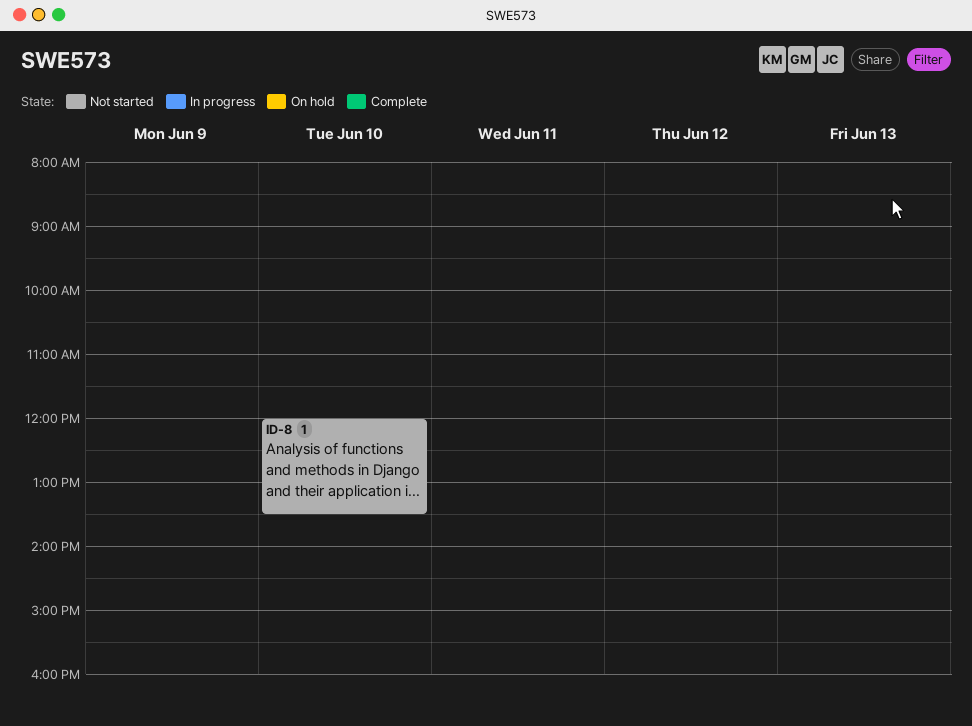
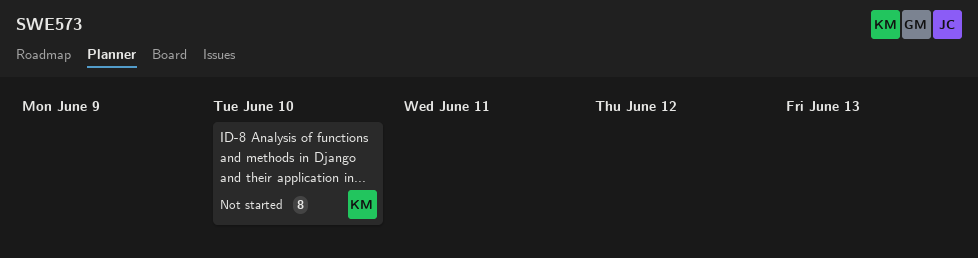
ID-8, estimate: 1 -> 8

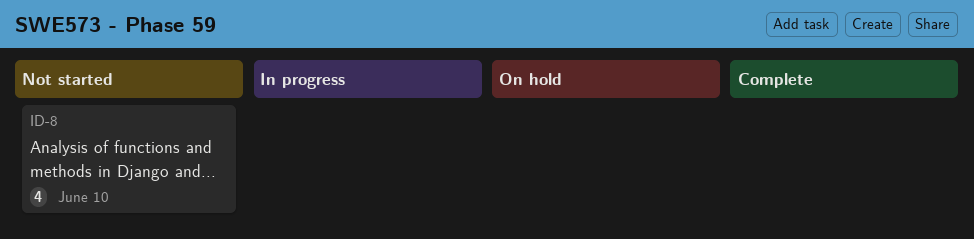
ID-8, estimate: 8 -> 4

